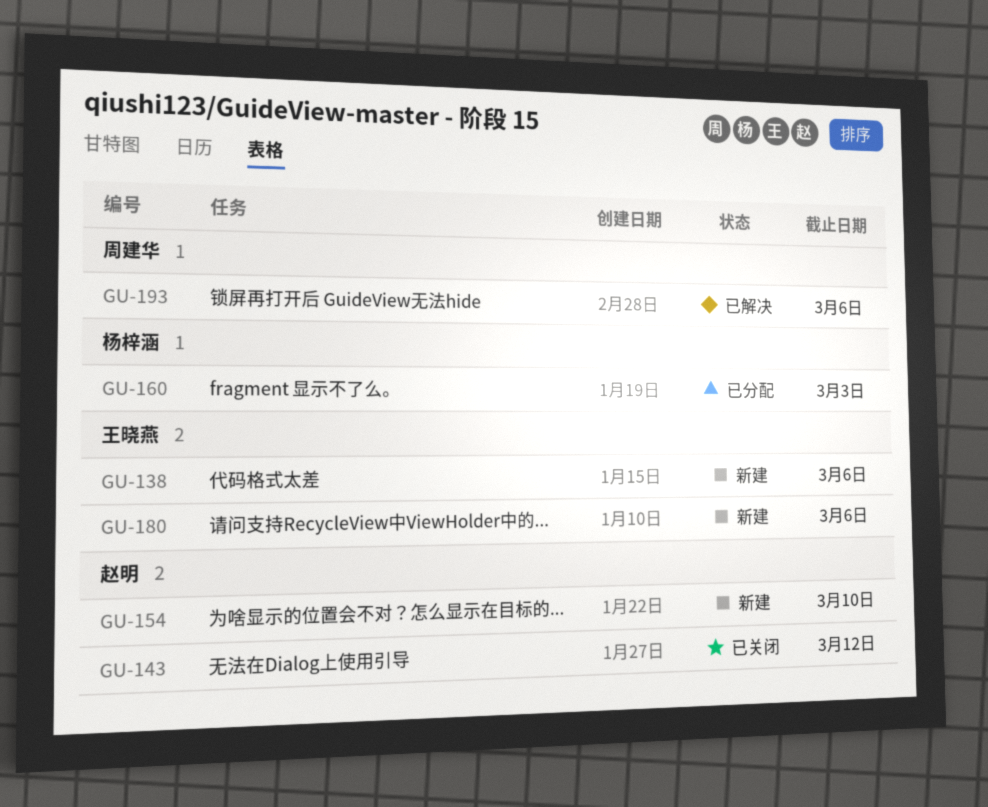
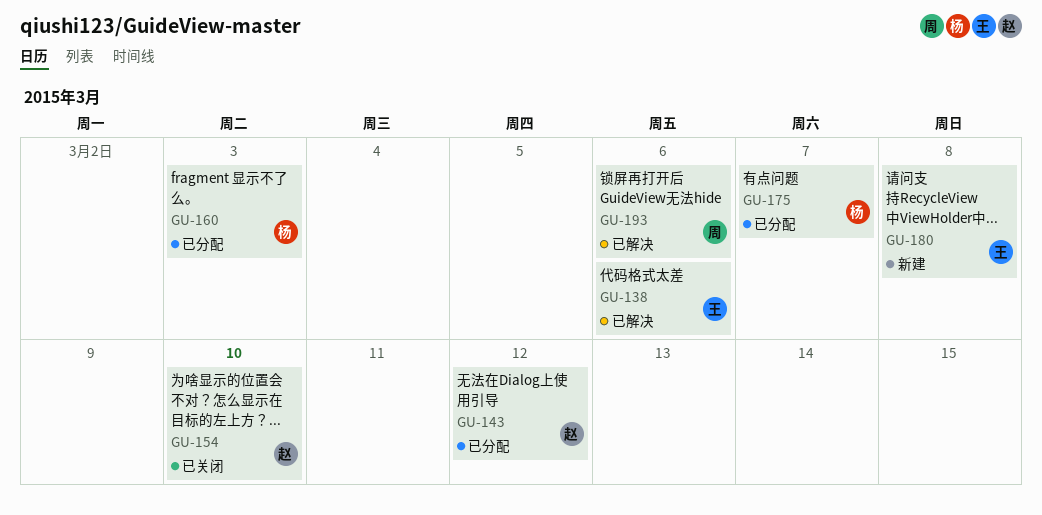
GU-138, status: 新建 -> 已解决
GU-143, status: 已关闭 -> 已分配
GU-154, status: 新建 -> 已关闭
GU-175: none -> present
GU-180, due: Mar 6 -> Mar 8

